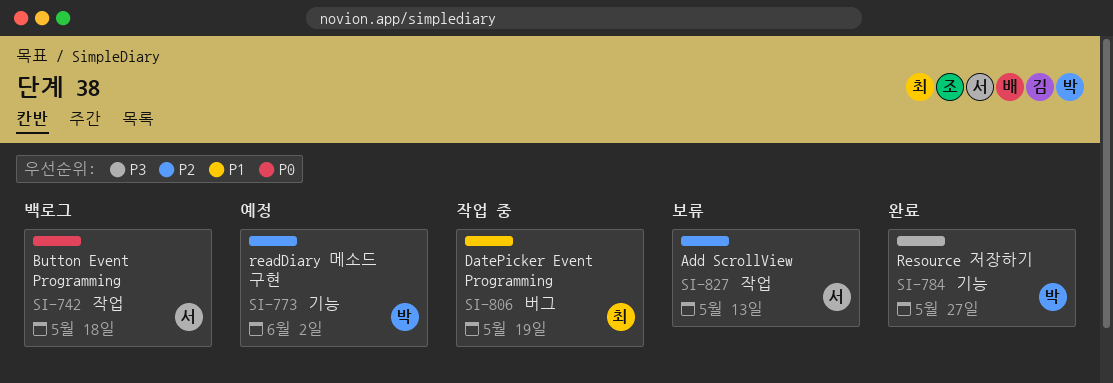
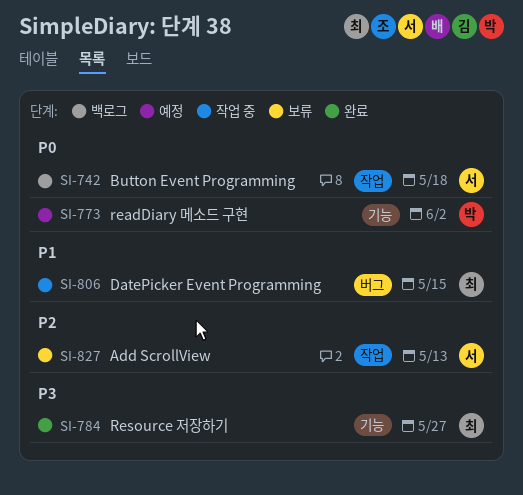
SI-773, priority: P2 -> P0
SI-784, owner: 박 -> 최
SI-806, due: May 19 -> May 15

